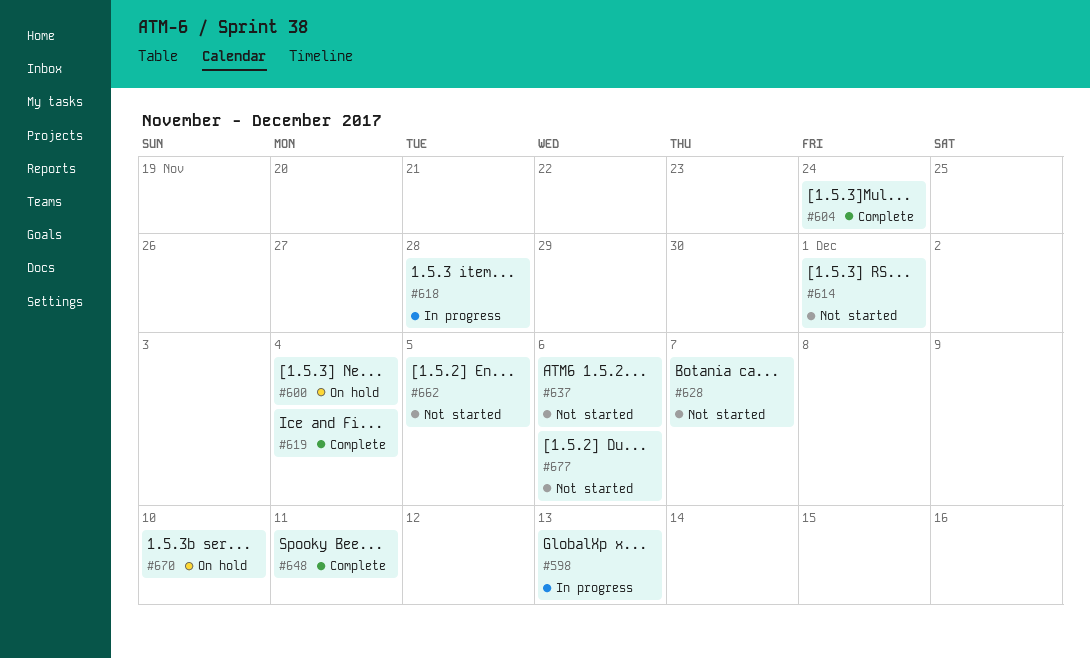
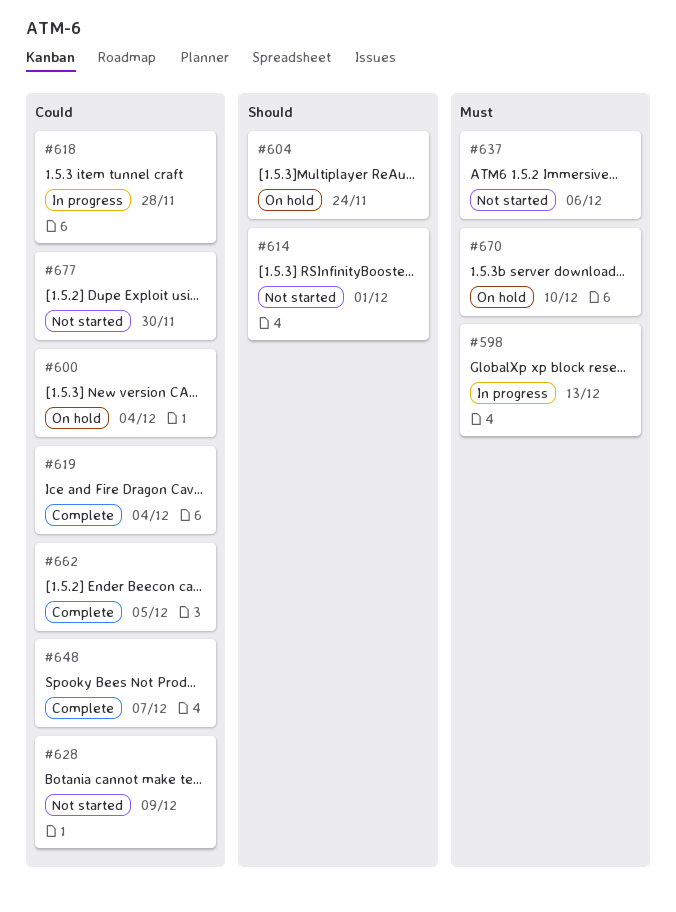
#604, status: Complete -> On hold
#628, due: Dec 7 -> Dec 9
#648, due: Dec 11 -> Dec 7
#662, status: Not started -> Complete
#677, due: Dec 6 -> Nov 30

